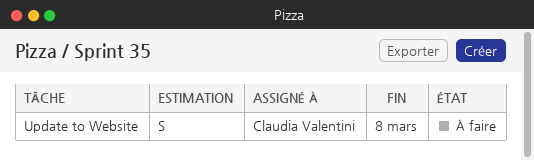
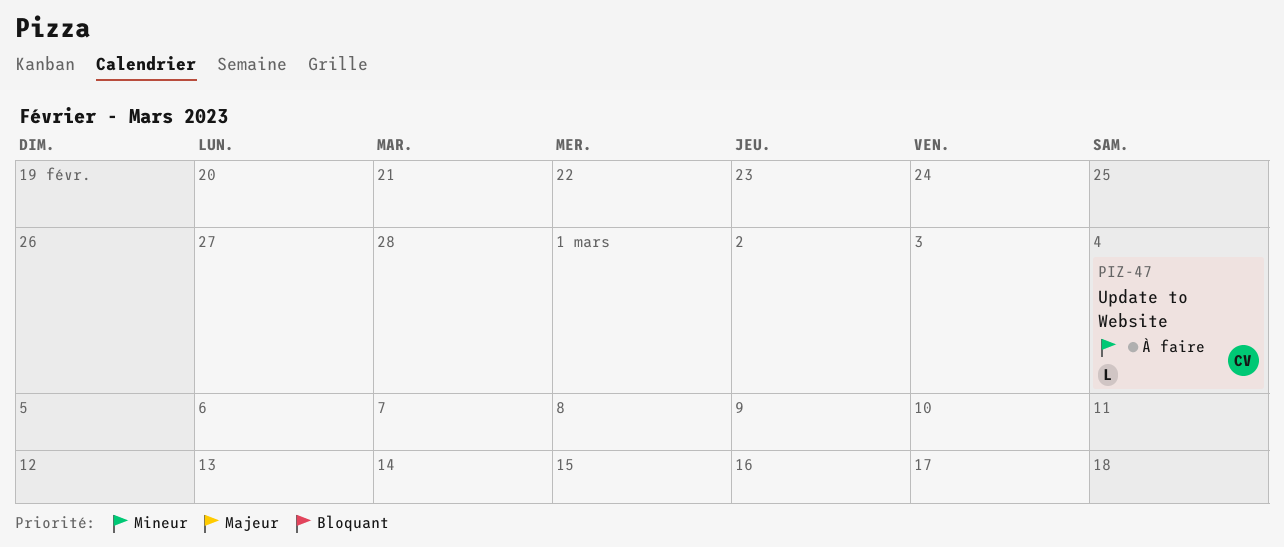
Update to Website, estimate: S -> L
Update to Website, due: Mar 8 -> Mar 4

